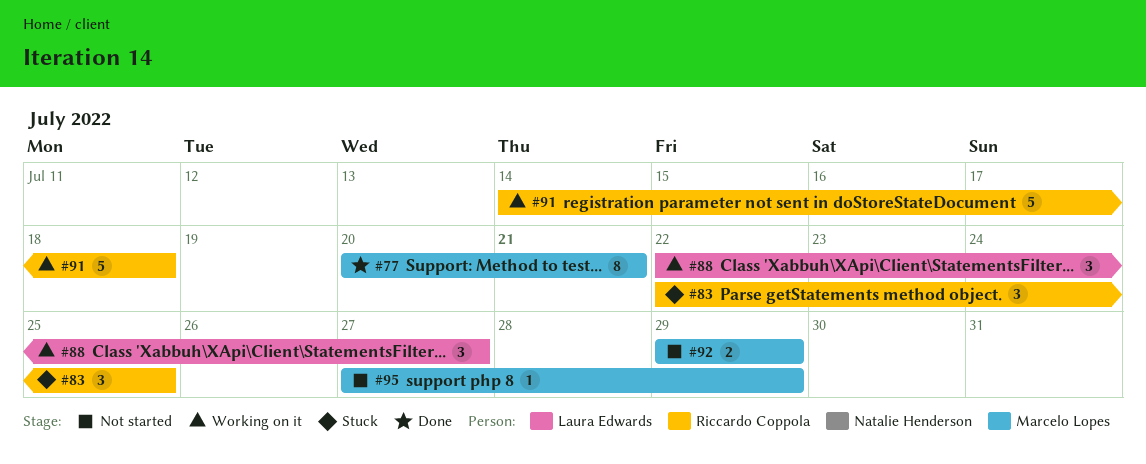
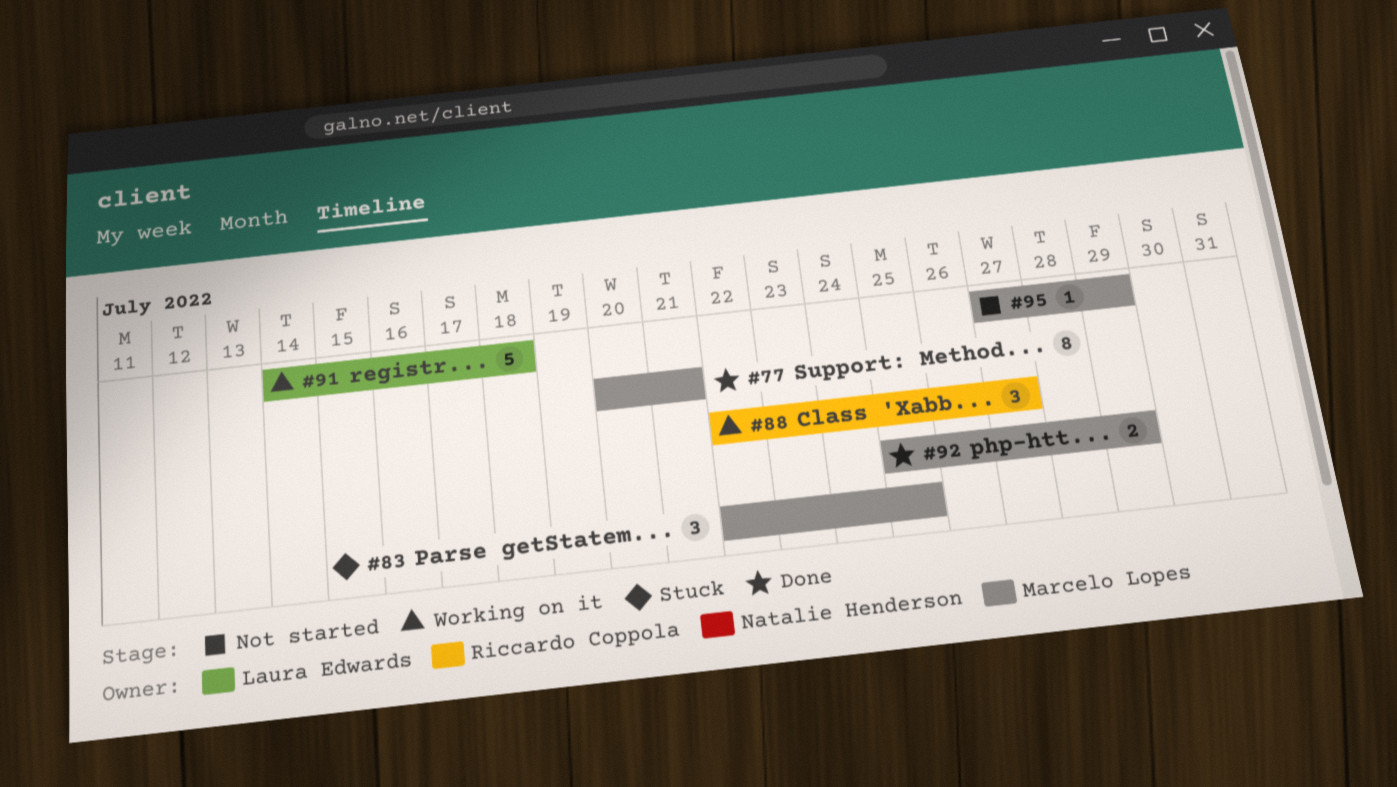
#83, owner: Riccardo Coppola -> Marcelo Lopes
#88, owner: Laura Edwards -> Riccardo Coppola
#91, owner: Riccardo Coppola -> Laura Edwards
#92, status: Not started -> Done
#92, start: Jul 29 -> Jul 25

